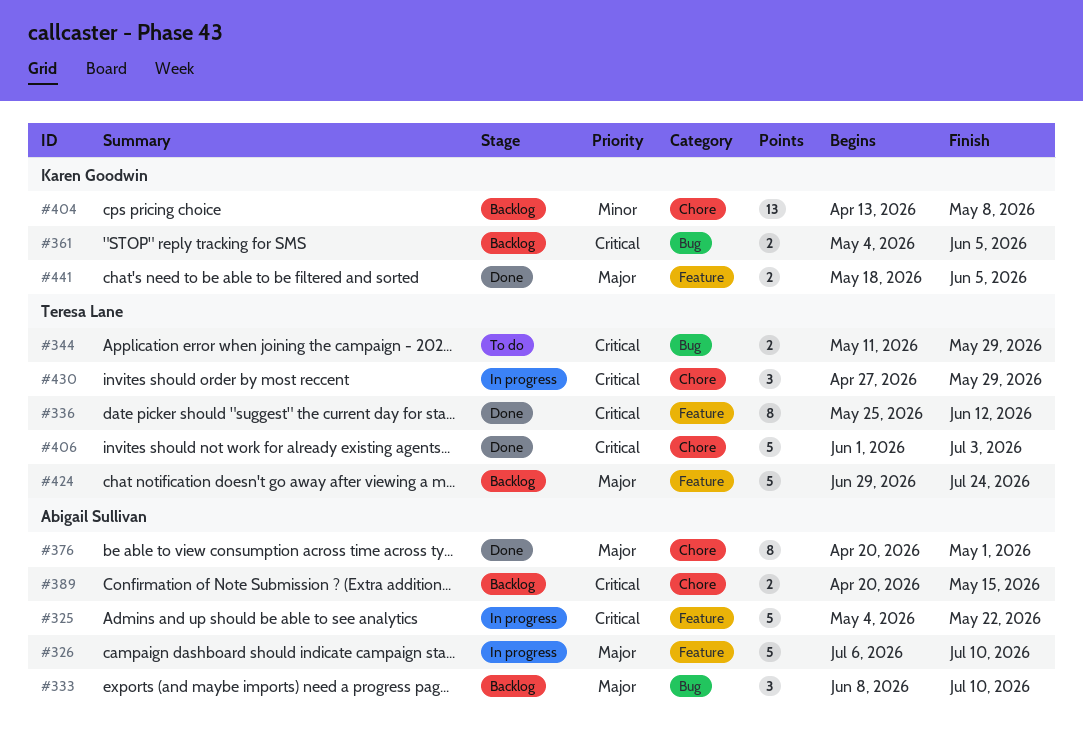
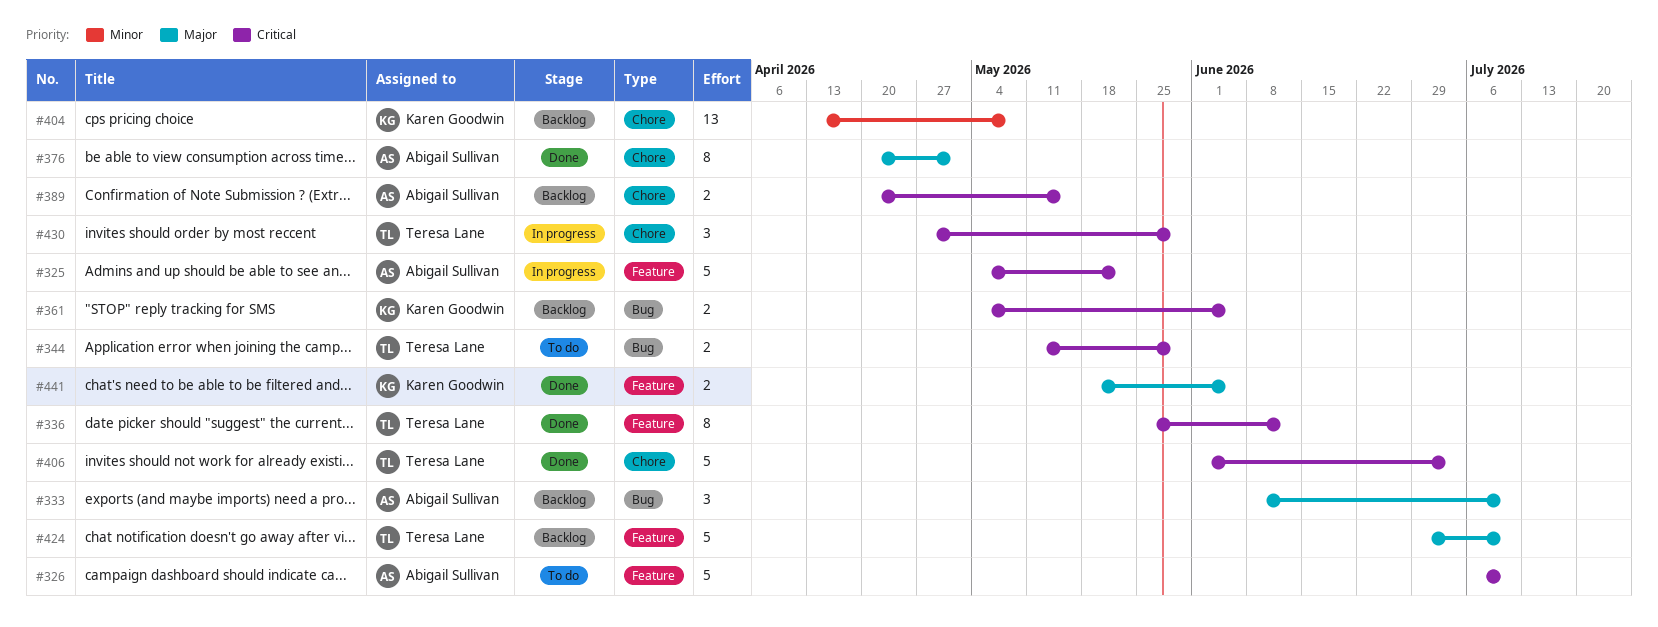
#326, status: In progress -> To do
#326, priority: Major -> Critical
#424, due: Jul 24 -> Jul 10

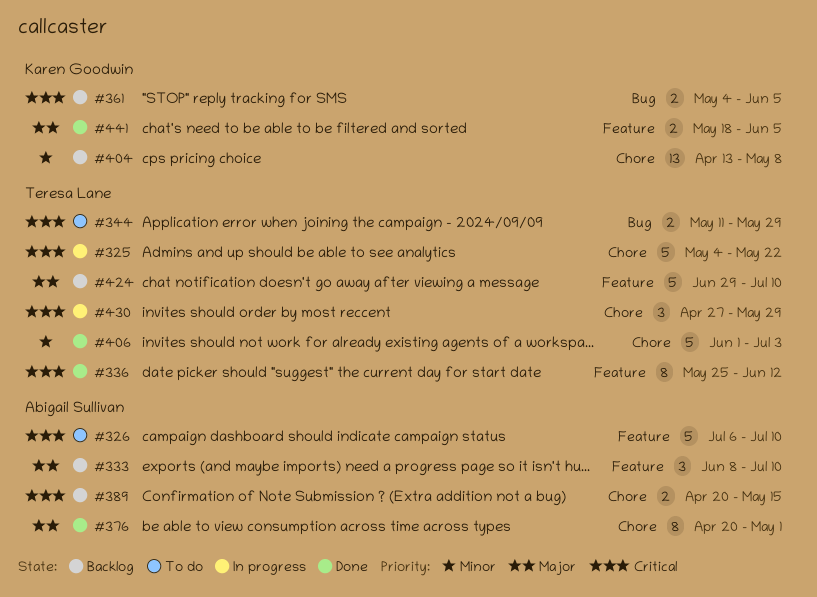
#325, owner: Abigail Sullivan -> Teresa Lane
#325, label: Feature -> Chore
#333, label: Bug -> Feature
#406, priority: Critical -> Minor

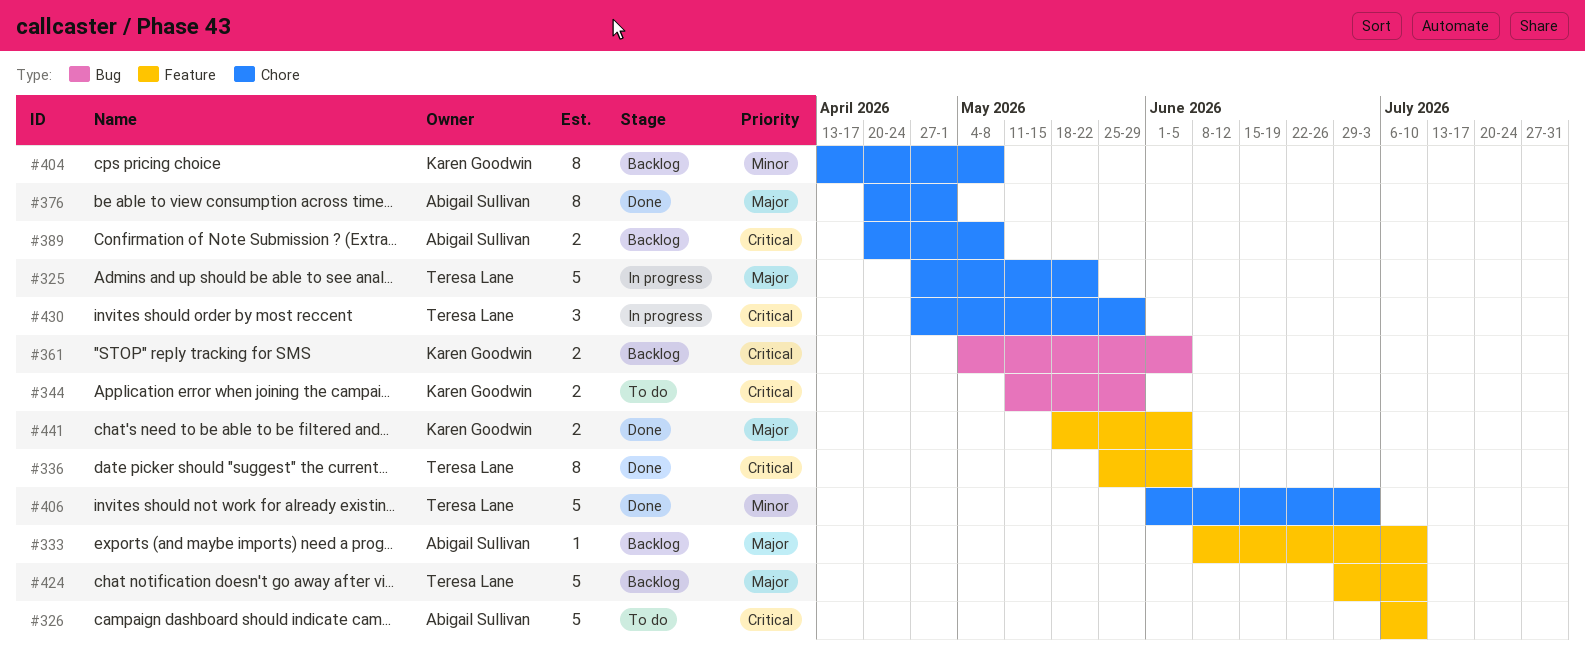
#325, priority: Critical -> Major
#325, start: May 4 -> Apr 27
#333, estimate: 3 -> 1
#336, due: Jun 12 -> Jun 5
#344, owner: Teresa Lane -> Karen Goodwin
#389, due: May 15 -> May 8
#404, estimate: 13 -> 8

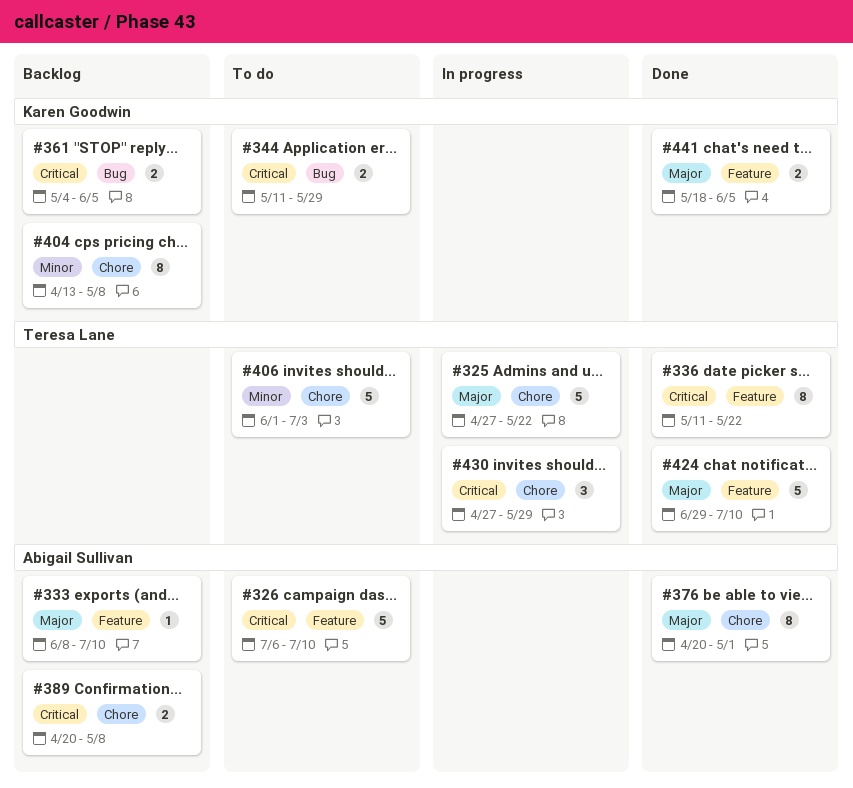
#336, start: May 25 -> May 11
#336, due: Jun 5 -> May 22
#406, status: Done -> To do
#424, status: Backlog -> Done

